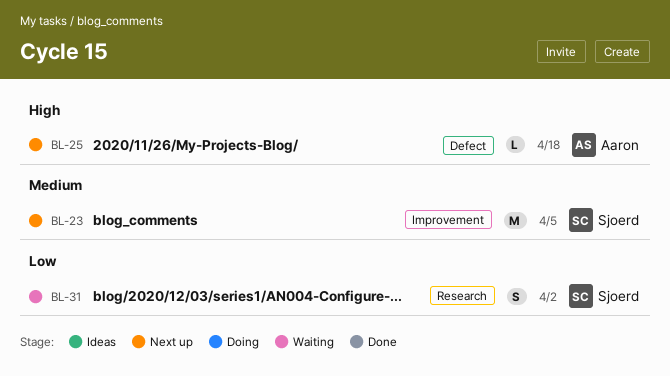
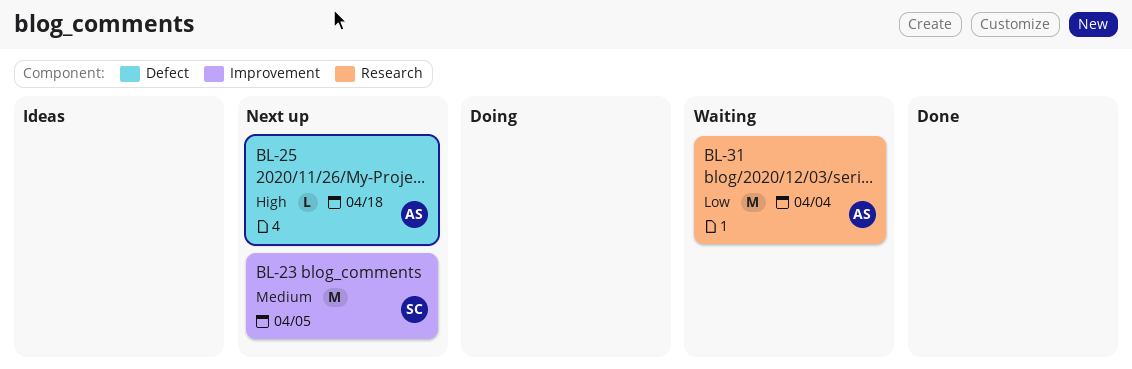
BL-31, owner: Sjoerd -> Aaron
BL-31, estimate: S -> M
BL-31, due: Apr 2 -> Apr 4

